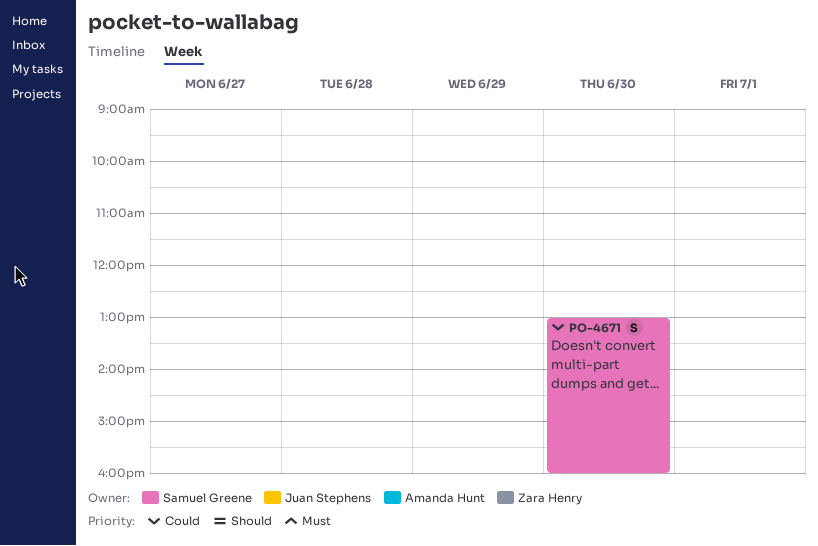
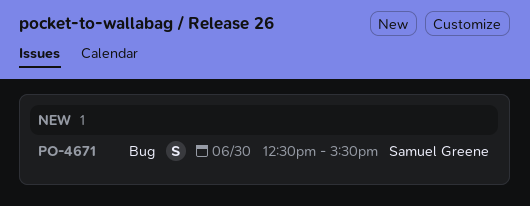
PO-4671, begins: 13:00 -> 12:30
PO-4671, ends: 16:00 -> 15:30

